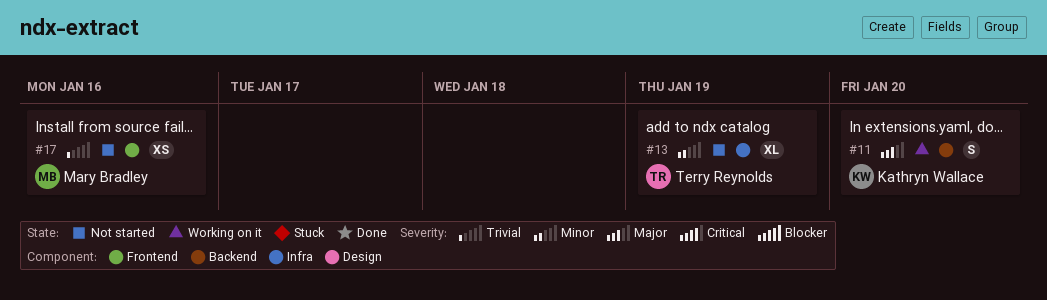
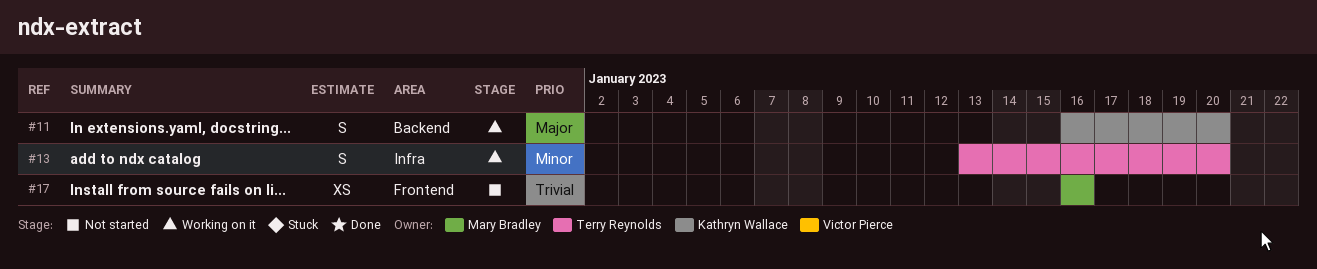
#13, status: Not started -> Working on it
#13, estimate: XL -> S
#13, due: Jan 19 -> Jan 20

